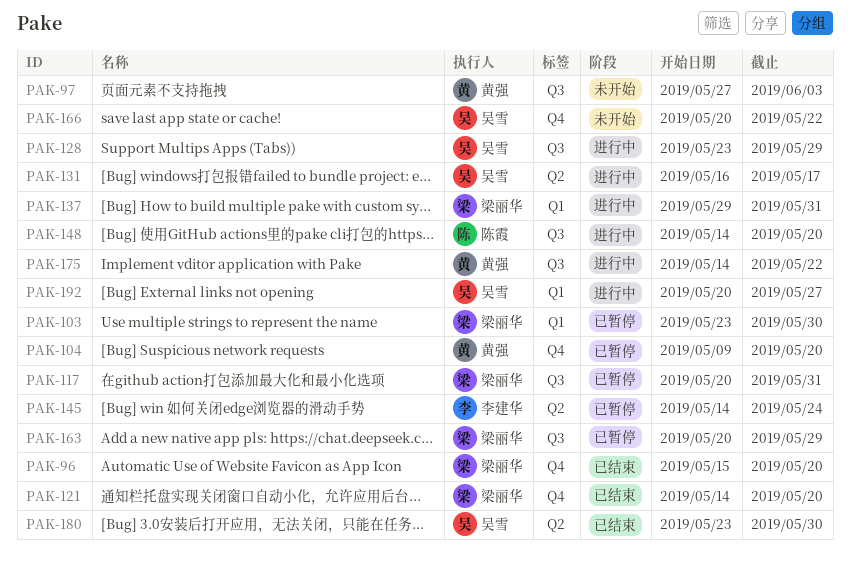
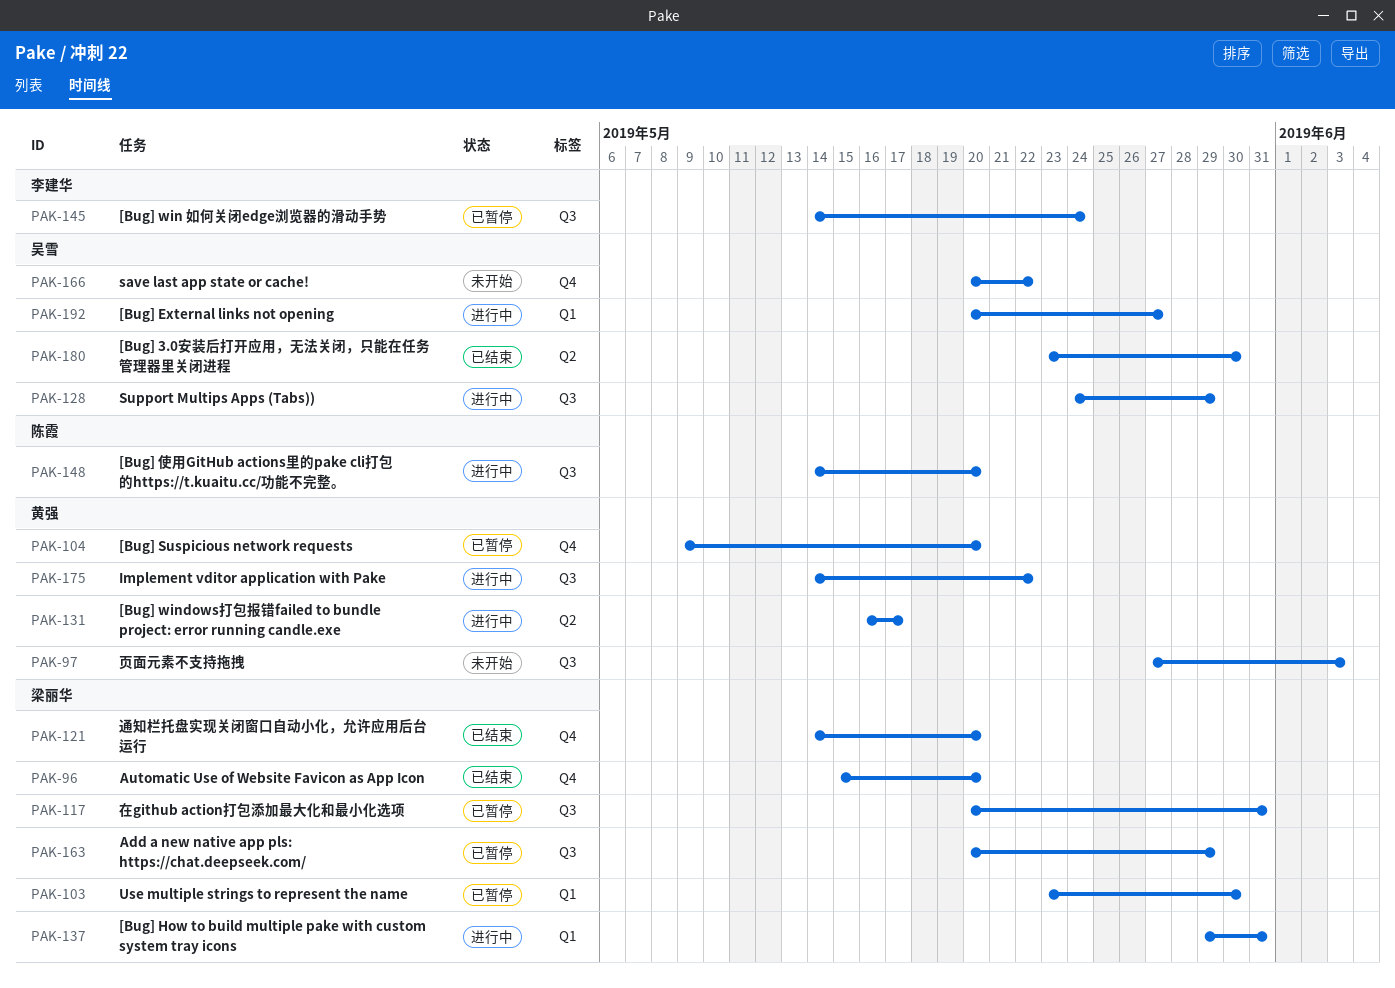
PAK-128, start: May 23 -> May 24
PAK-131, owner: 吴雪 -> 黄强
PAK-145, label: Q2 -> Q3

